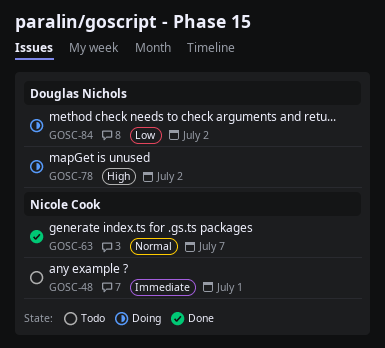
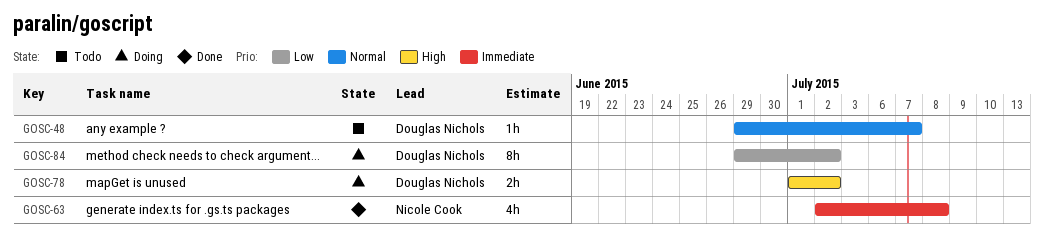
GOSC-48, owner: Nicole Cook -> Douglas Nichols
GOSC-48, priority: Immediate -> Normal
GOSC-48, due: Jul 1 -> Jul 7
GOSC-63, priority: Normal -> Immediate
GOSC-63, due: Jul 7 -> Jul 8

